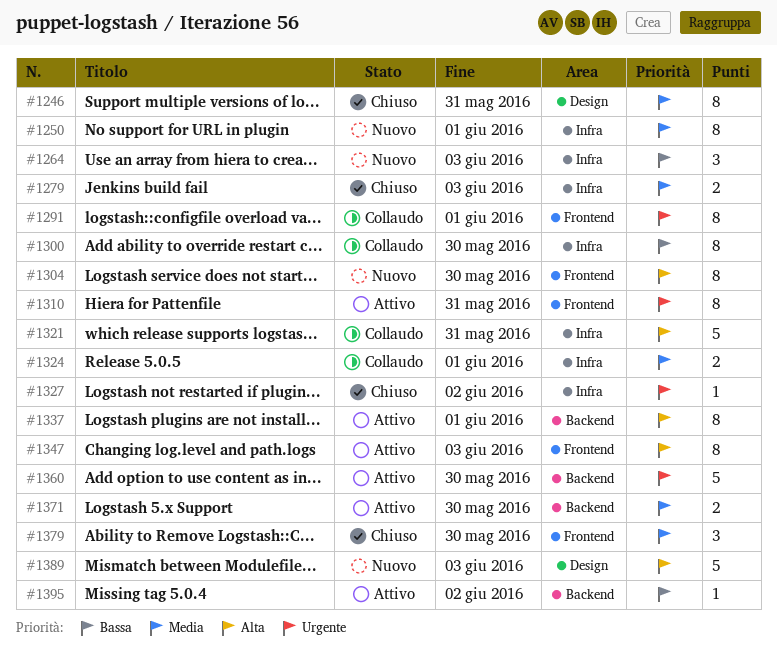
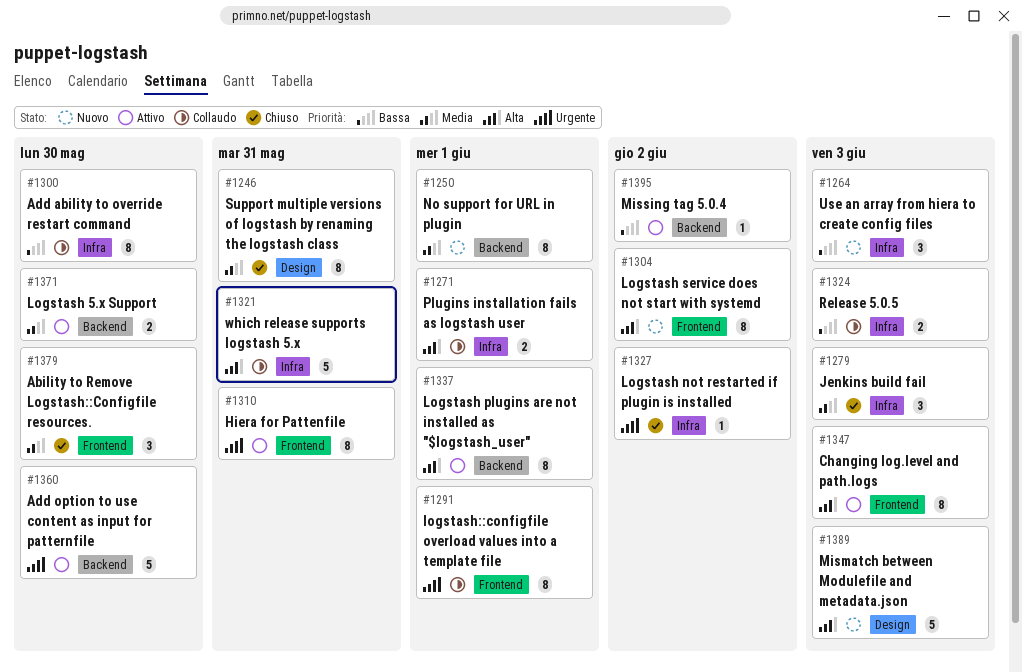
#1250, label: Infra -> Backend
#1271: none -> present
#1279, estimate: 2 -> 3
#1304, due: May 30 -> Jun 2
#1324, priority: Media -> Bassa
#1324, due: Jun 1 -> Jun 3

